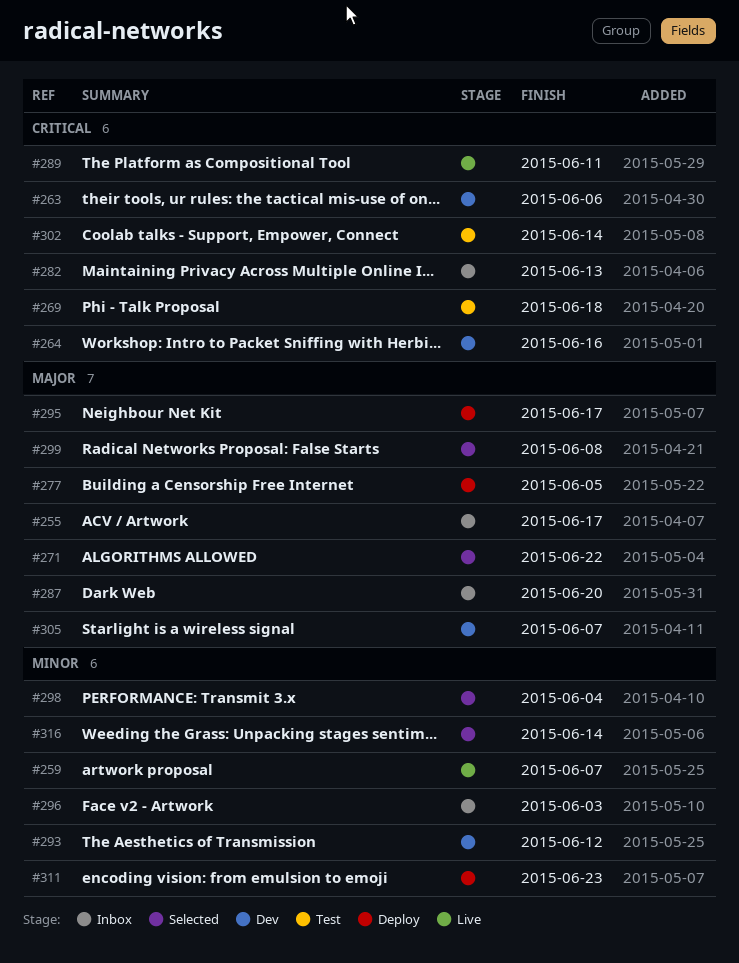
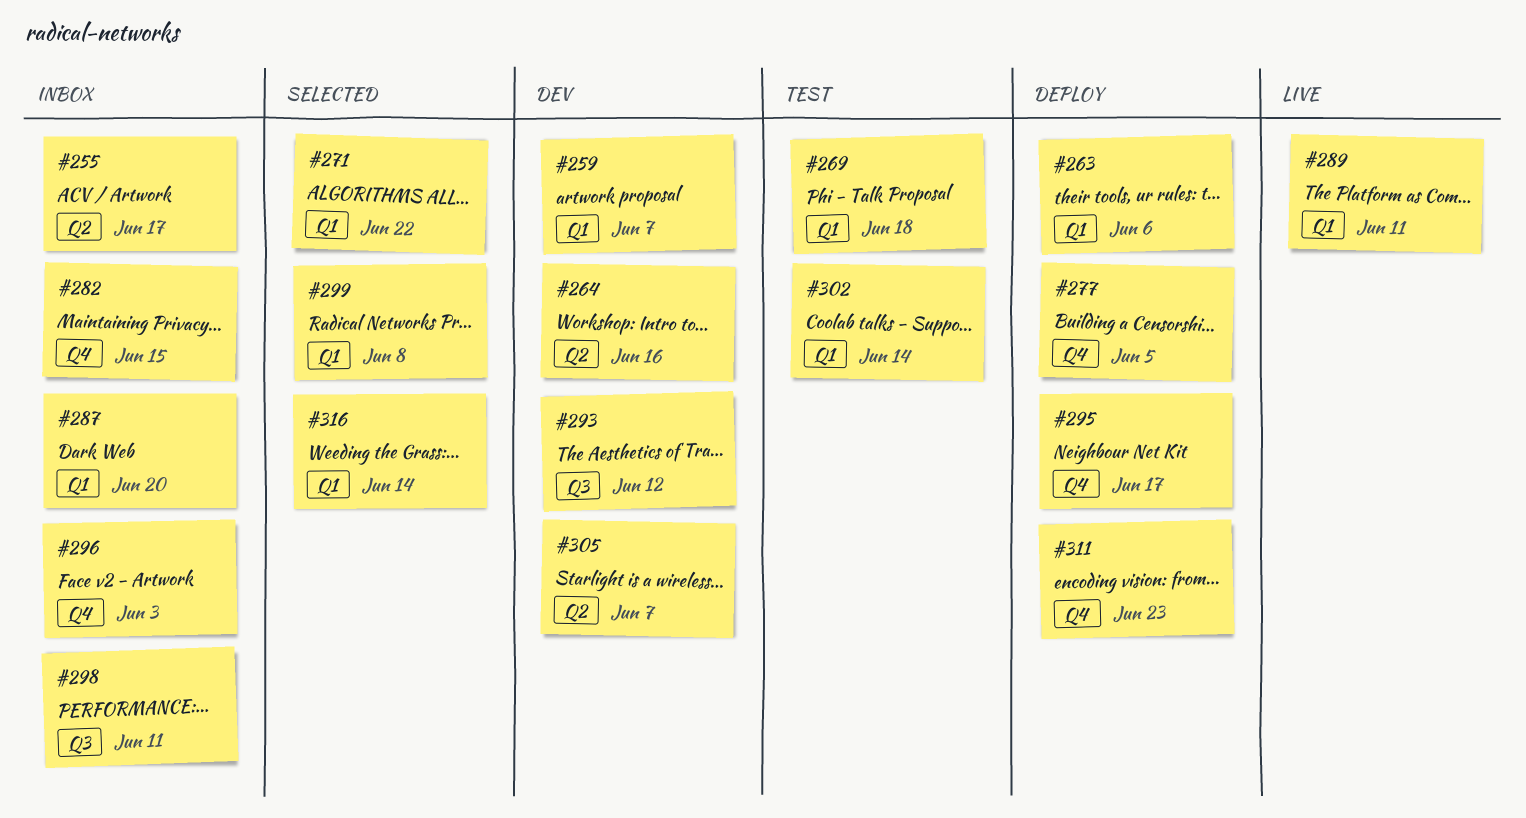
#259, status: Live -> Dev
#263, status: Dev -> Deploy
#282, due: Jun 13 -> Jun 15
#298, status: Selected -> Inbox
#298, due: Jun 4 -> Jun 11

